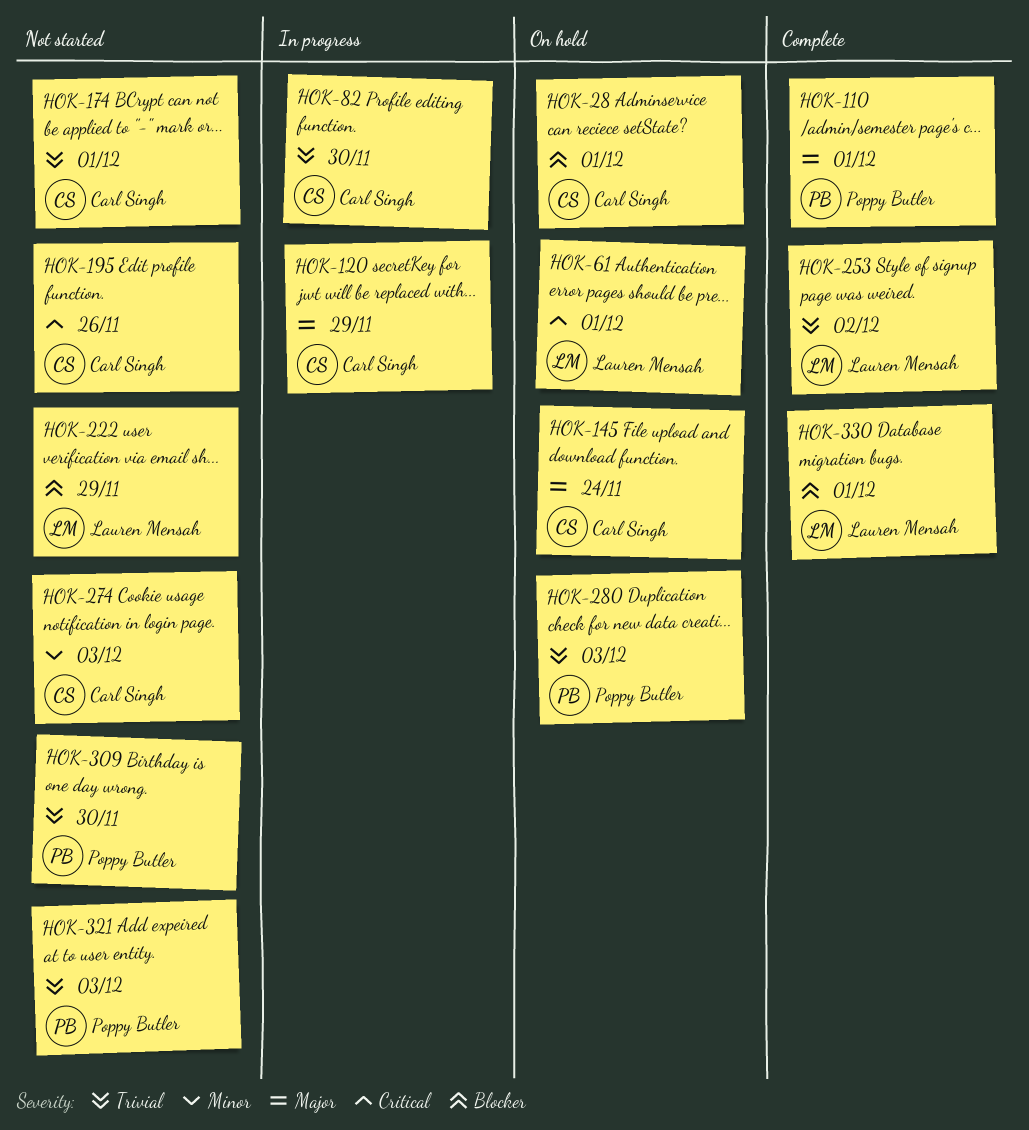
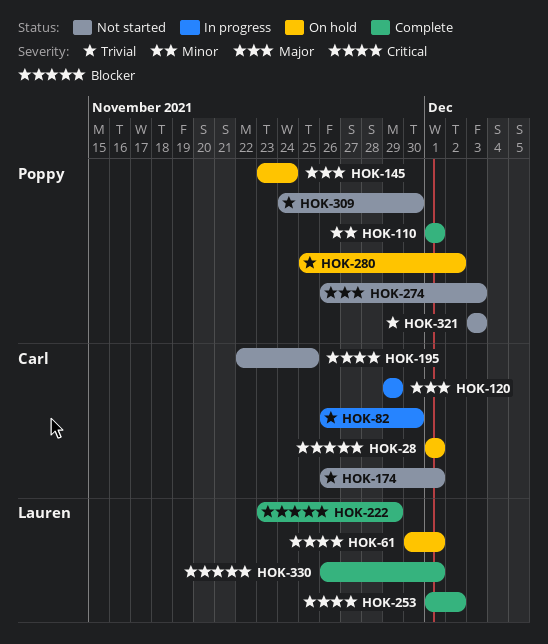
HOK-110, priority: Major -> Minor
HOK-145, owner: Carl Singh -> Poppy Butler
HOK-195, due: Nov 26 -> Nov 25
HOK-222, status: Not started -> Complete
HOK-253, priority: Trivial -> Critical
HOK-274, owner: Carl Singh -> Poppy Butler
HOK-274, priority: Minor -> Major
HOK-280, due: Dec 3 -> Dec 2

